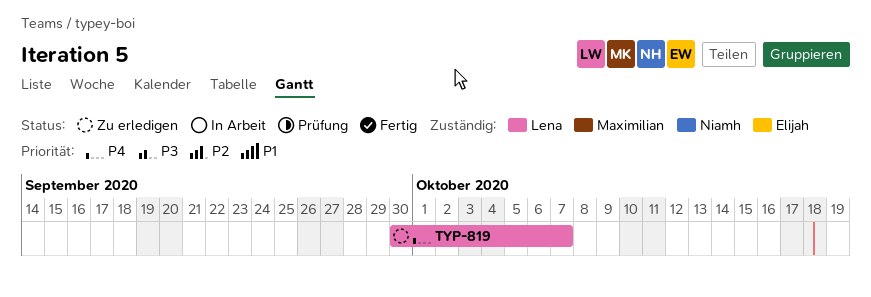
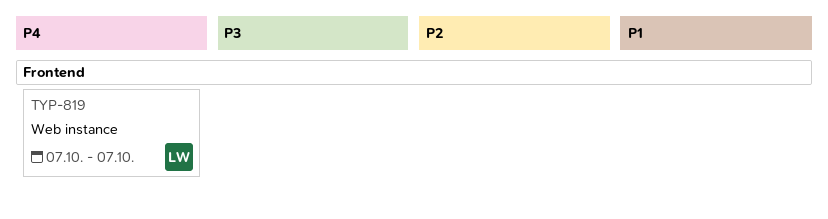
TYP-819, start: Sep 30 -> Oct 7

